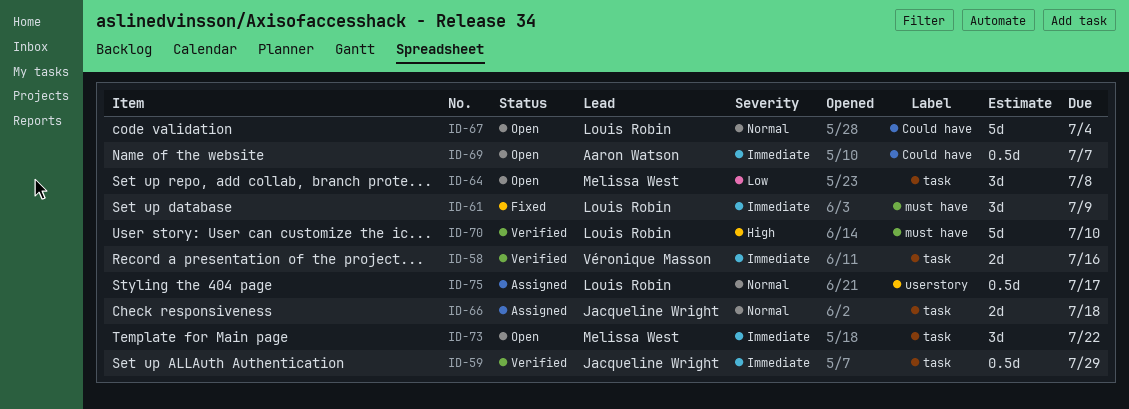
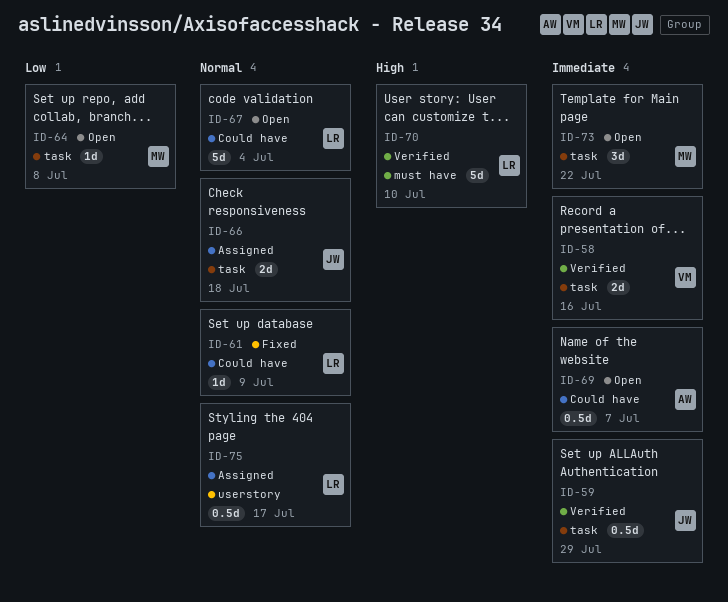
ID-61, priority: Immediate -> Normal
ID-61, label: must have -> Could have
ID-61, estimate: 3d -> 1d
ID-64, estimate: 3d -> 1d

